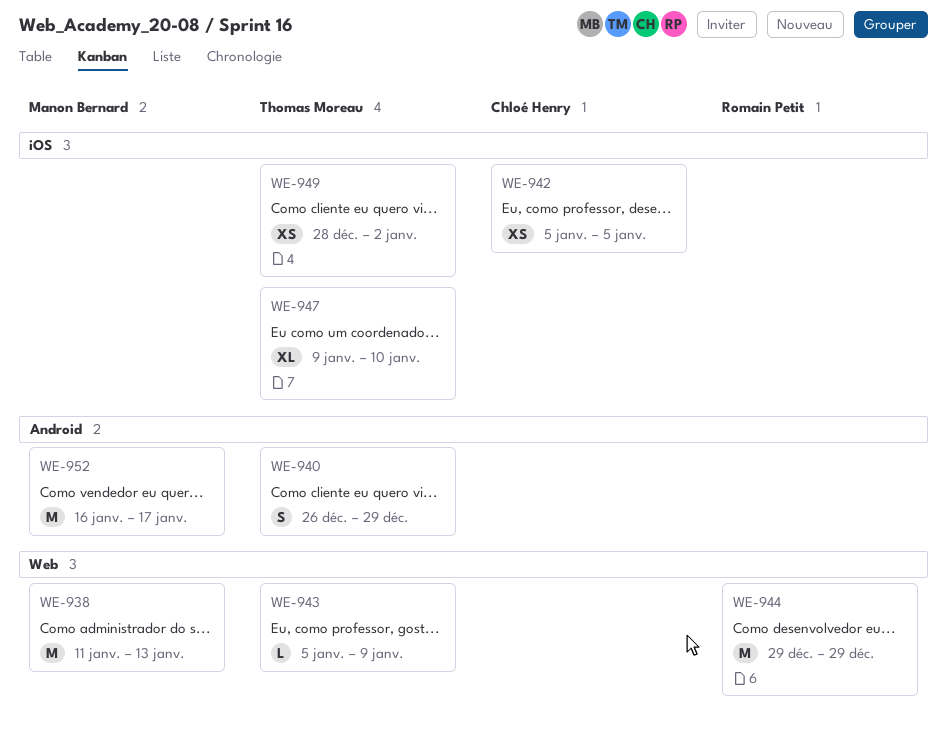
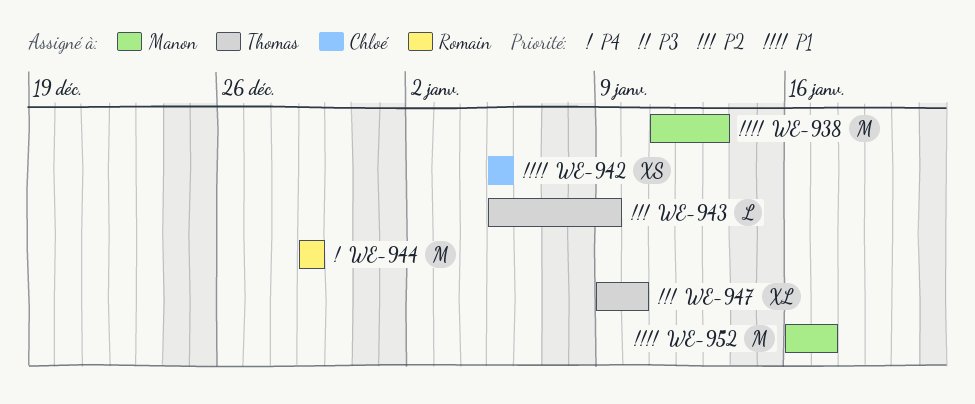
WE-940: present -> none
WE-949: present -> none

